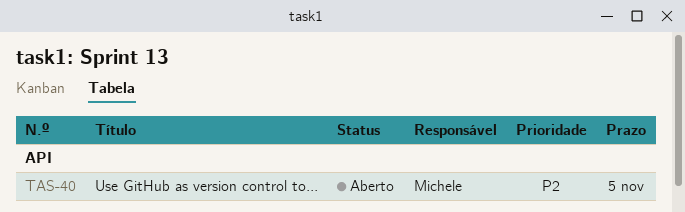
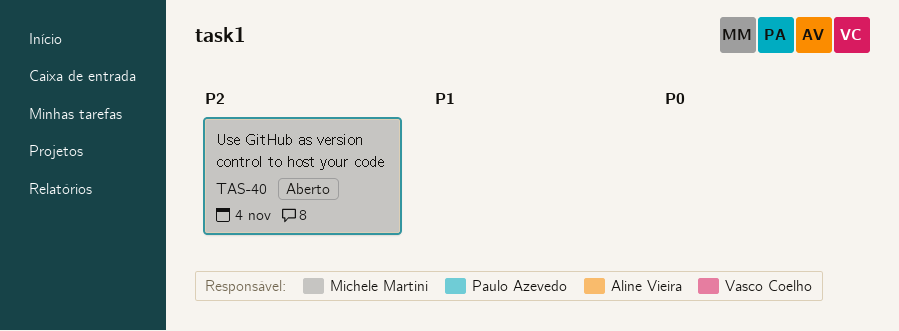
TAS-40, due: Nov 5 -> Nov 4

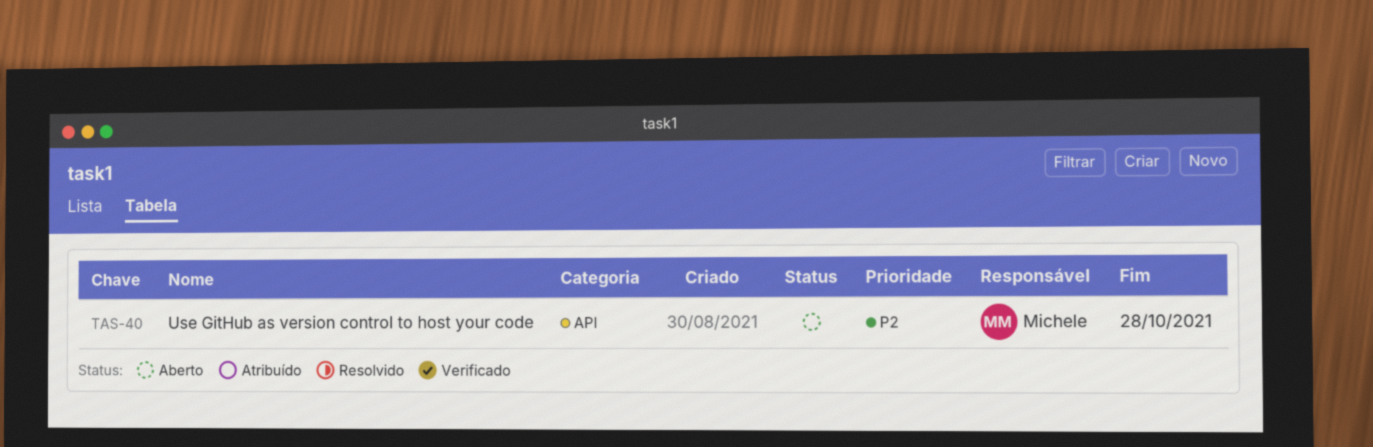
TAS-40, due: Nov 4 -> Oct 28

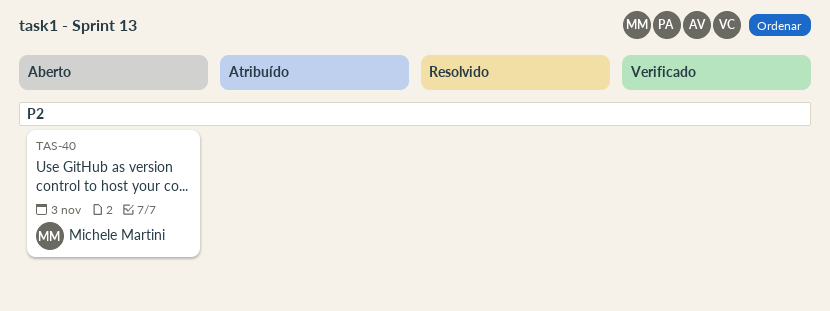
TAS-40, due: Oct 28 -> Nov 3

